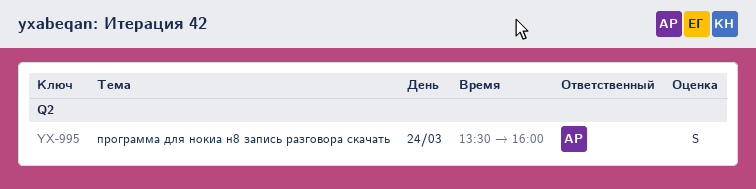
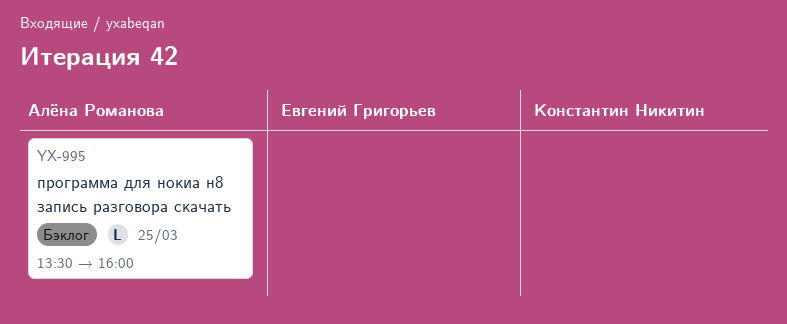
YX-995, estimate: S -> L
YX-995, day: Mar 24 -> Mar 25

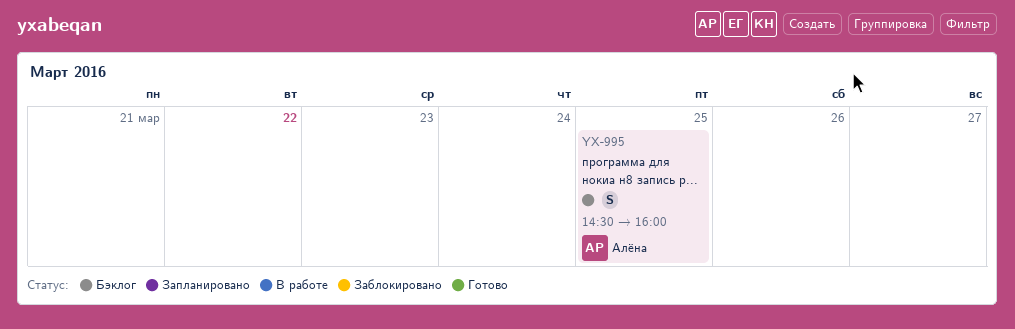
YX-995, estimate: L -> S
YX-995, begins: 13:30 -> 14:30

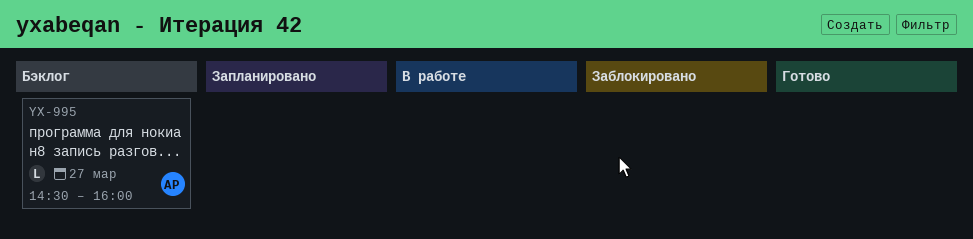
YX-995, estimate: S -> L
YX-995, day: Mar 25 -> Mar 27

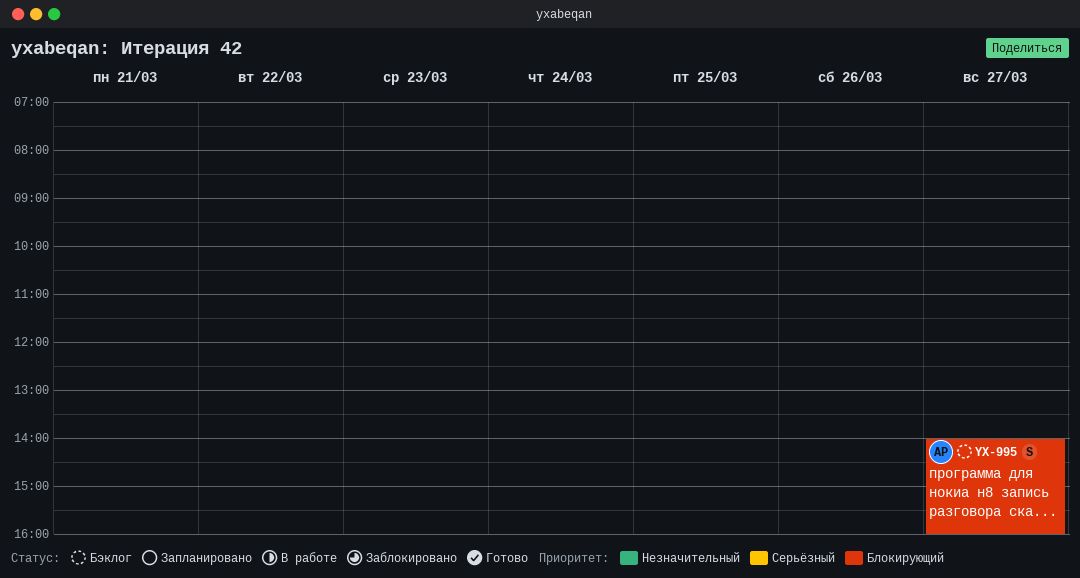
YX-995, estimate: L -> S
YX-995, begins: 14:30 -> 14:00

